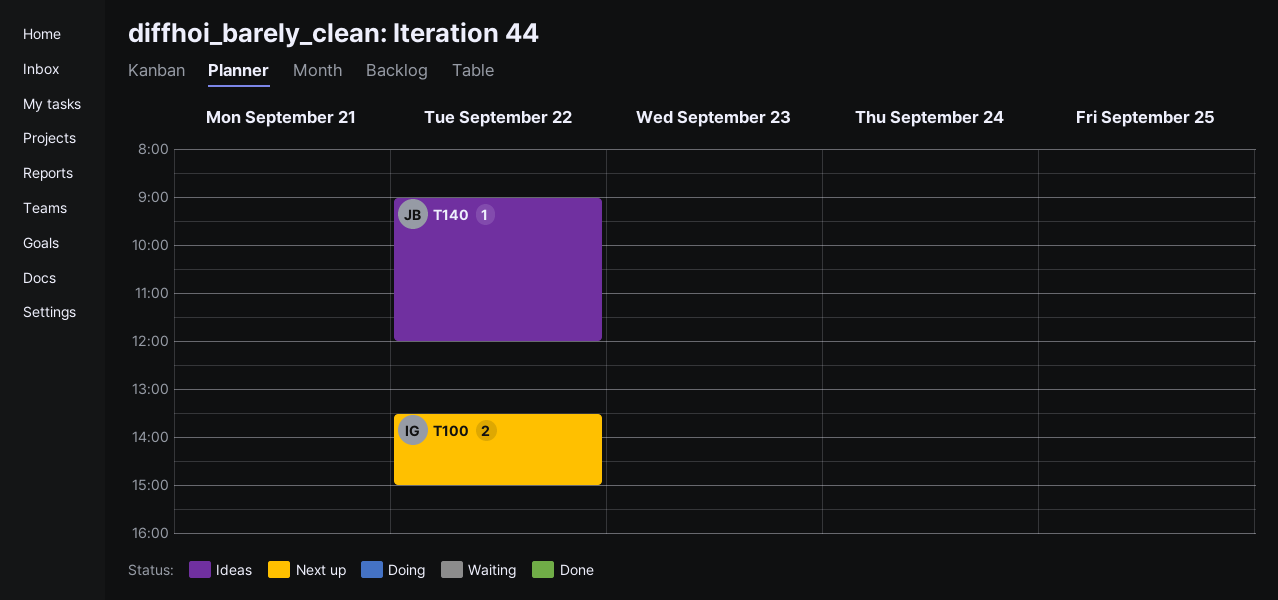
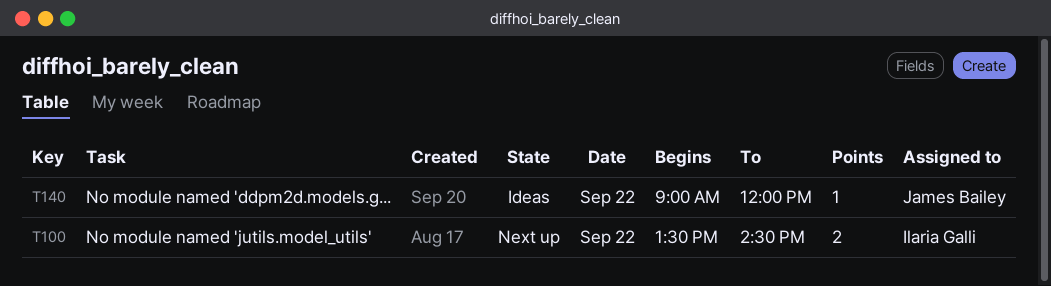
T100, ends: 15:00 -> 14:30

